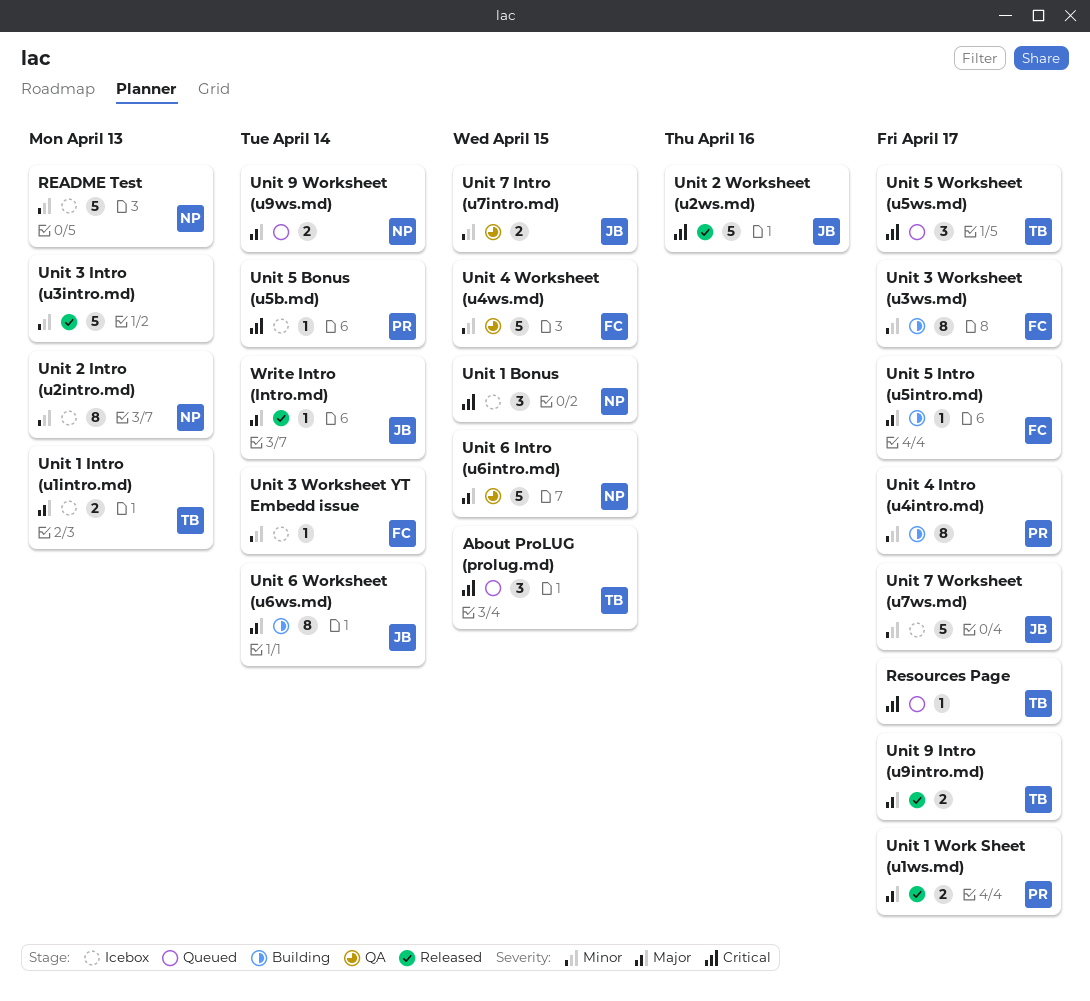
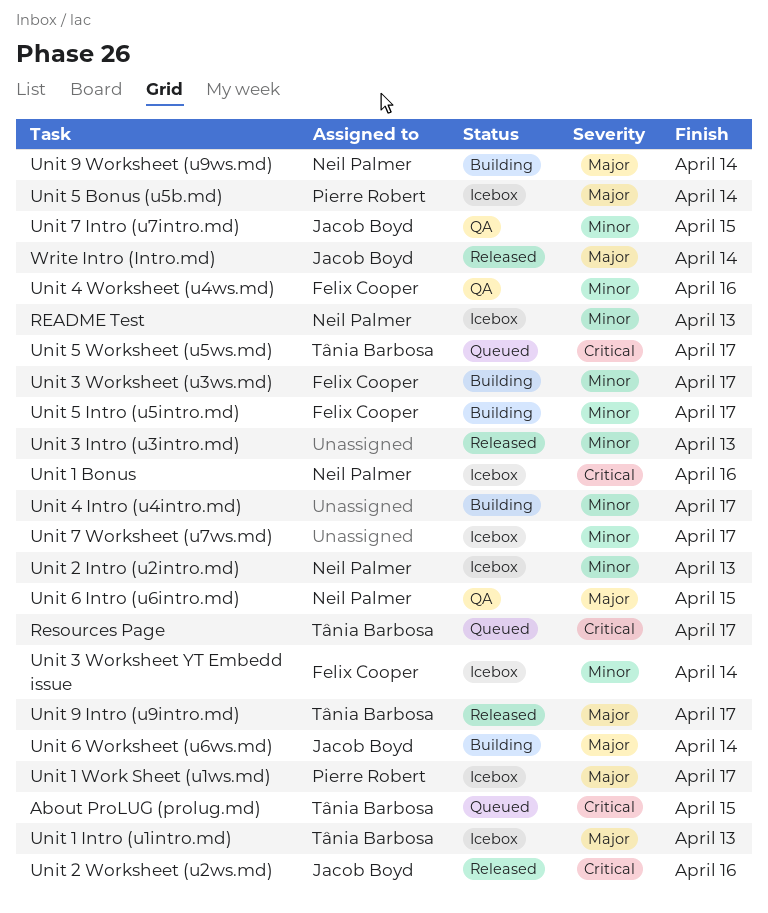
Unit 1 Bonus, due: Apr 15 -> Apr 16
Unit 1 Work Sheet (u1ws.md), status: Released -> Icebox
Unit 4 Intro (u4intro.md), owner: Pierre Robert -> none
Unit 4 Worksheet (u4ws.md), due: Apr 15 -> Apr 16
Unit 5 Bonus (u5b.md), priority: Critical -> Major
Unit 5 Intro (u5intro.md), priority: Major -> Minor
Unit 7 Worksheet (u7ws.md), owner: Jacob Boyd -> none
Unit 9 Worksheet (u9ws.md), status: Queued -> Building

